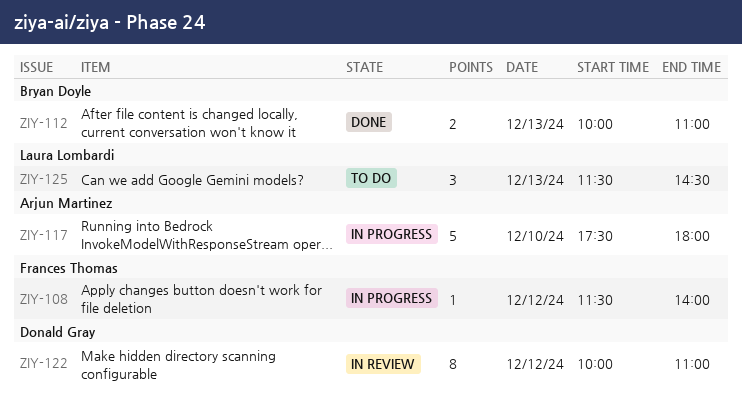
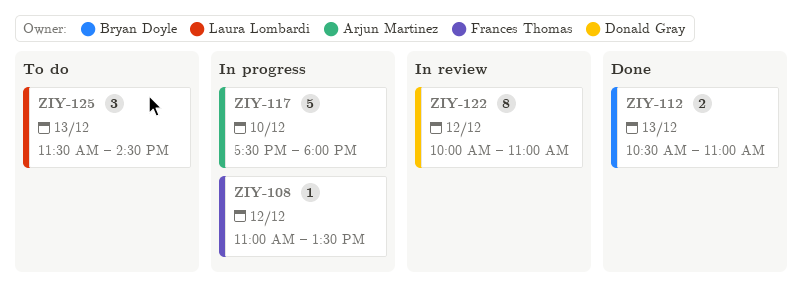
ZIY-108, begins: 11:30 -> 11:00
ZIY-108, ends: 14:00 -> 13:30
ZIY-112, begins: 10:00 -> 10:30

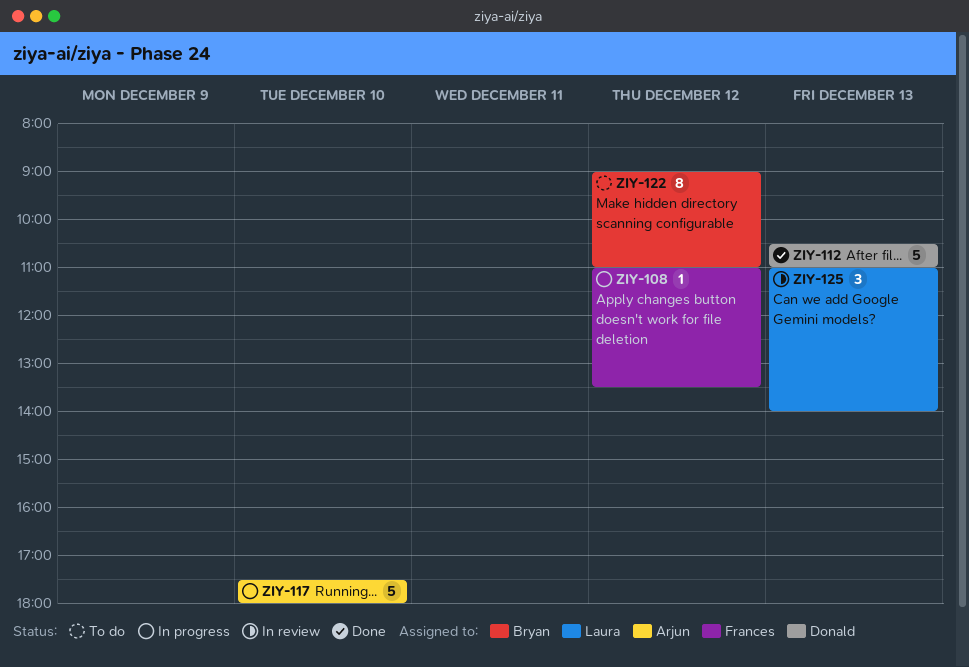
ZIY-112, owner: Bryan Doyle -> Donald Gray
ZIY-112, estimate: 2 -> 5
ZIY-122, status: In review -> To do
ZIY-122, owner: Donald Gray -> Bryan Doyle
ZIY-122, begins: 10:00 -> 09:00
ZIY-125, status: To do -> In review
ZIY-125, begins: 11:30 -> 11:00
ZIY-125, ends: 14:30 -> 14:00

